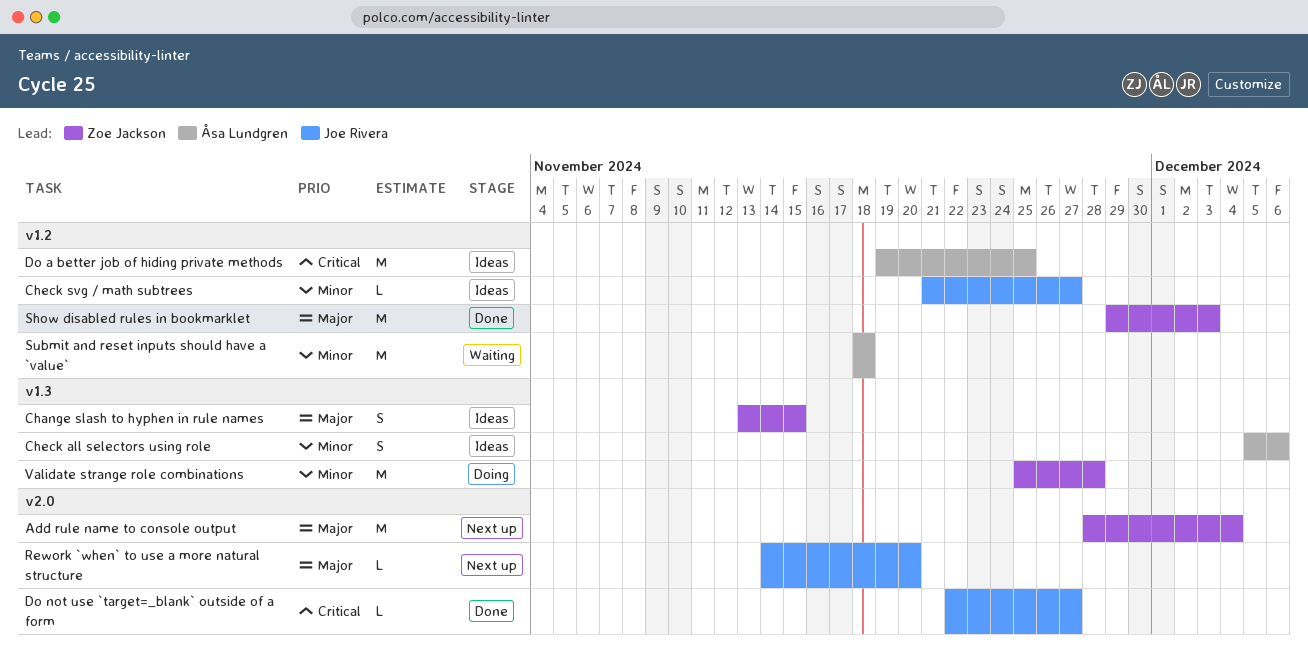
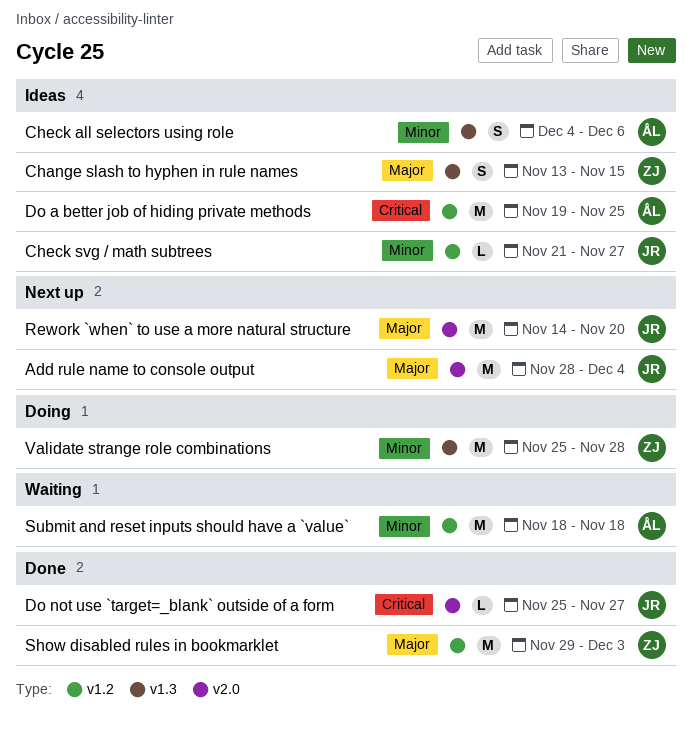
Add rule name to console output, owner: Zoe Jackson -> Joe Rivera
Check all selectors using role, start: Dec 5 -> Dec 4
Do not use `target=_blank` outside of a form, start: Nov 22 -> Nov 25
Rework `when` to use a more natural structure, estimate: L -> M

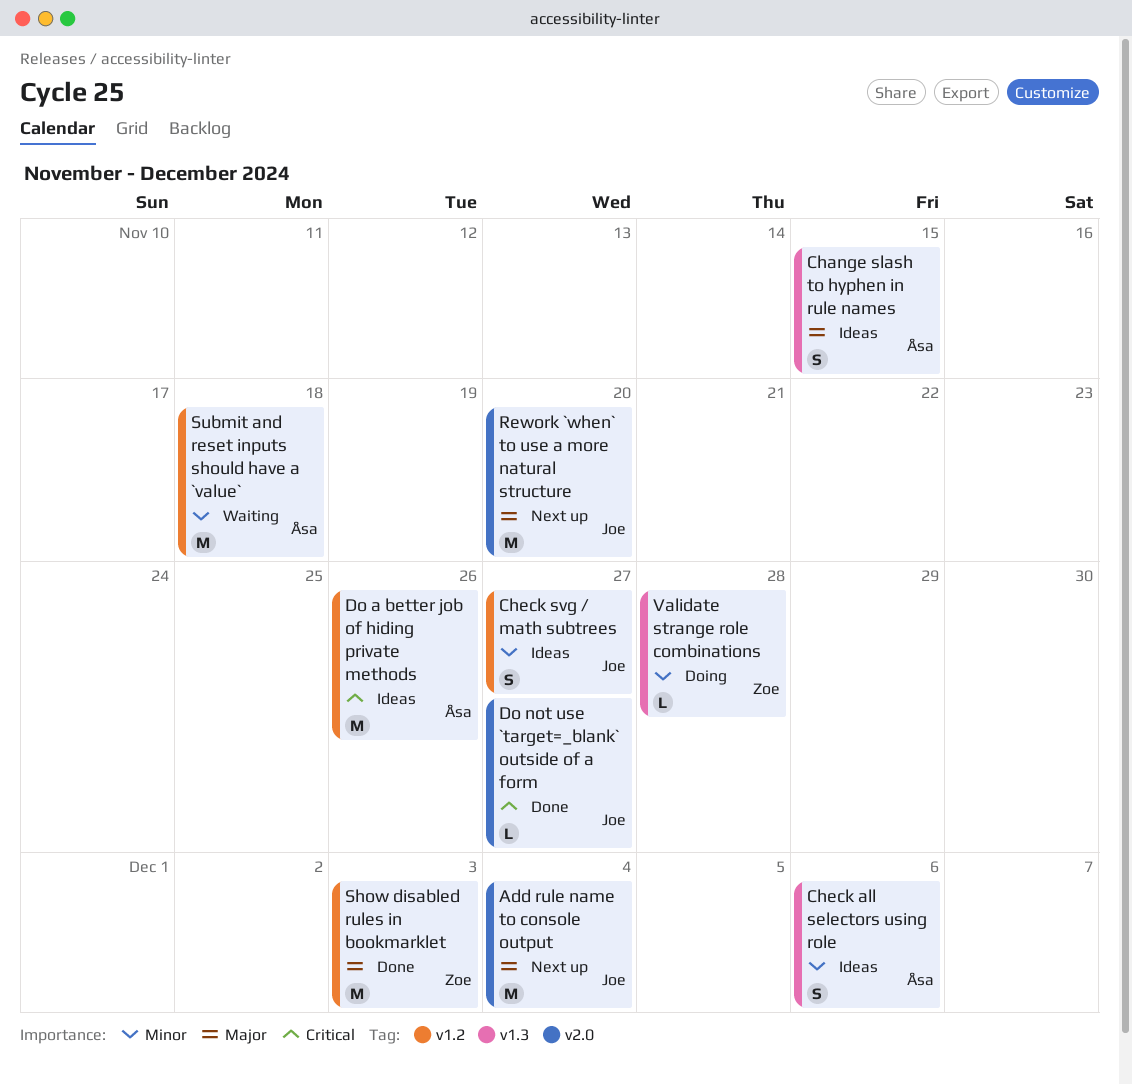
Change slash to hyphen in rule names, owner: Zoe -> Åsa
Check svg / math subtrees, estimate: L -> S
Do a better job of hiding private methods, due: Nov 25 -> Nov 26
Validate strange role combinations, estimate: M -> L

